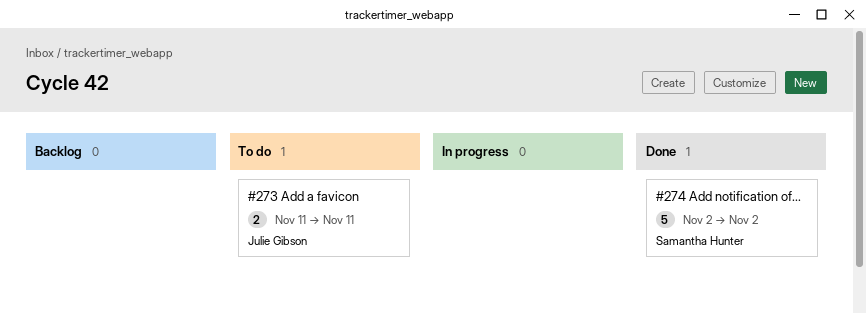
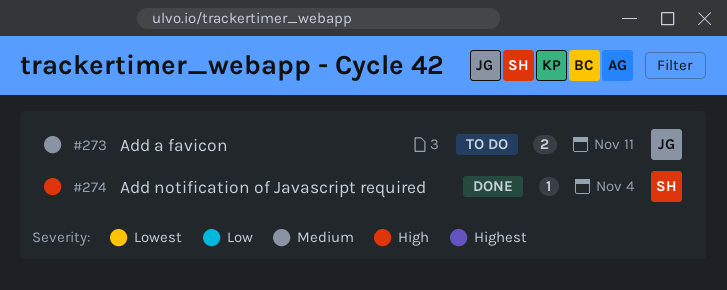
#274, estimate: 5 -> 1
#274, due: Nov 2 -> Nov 4

